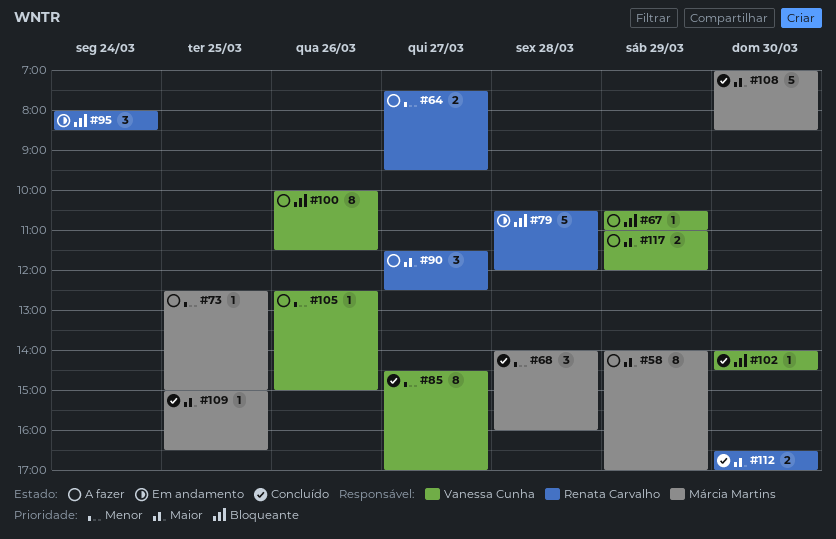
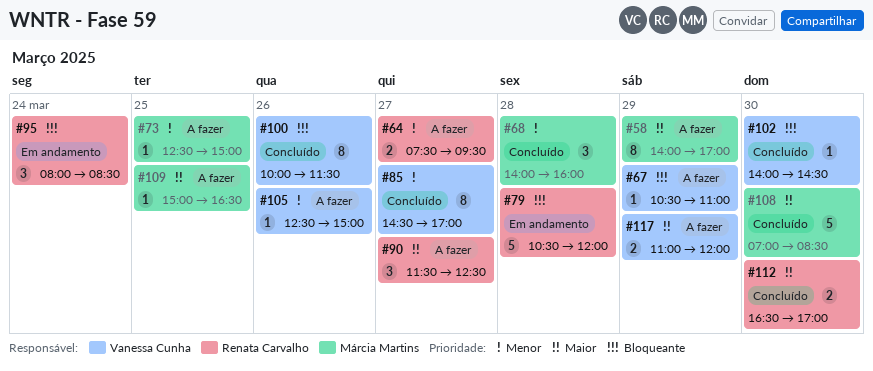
#100, status: A fazer -> Concluído
#109, status: Concluído -> A fazer

